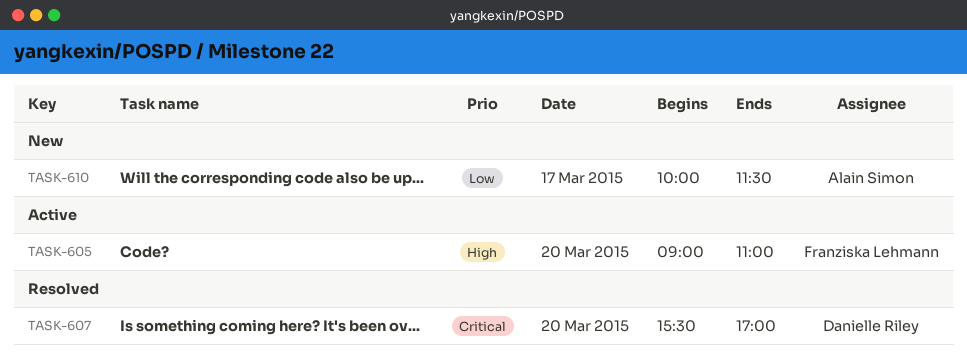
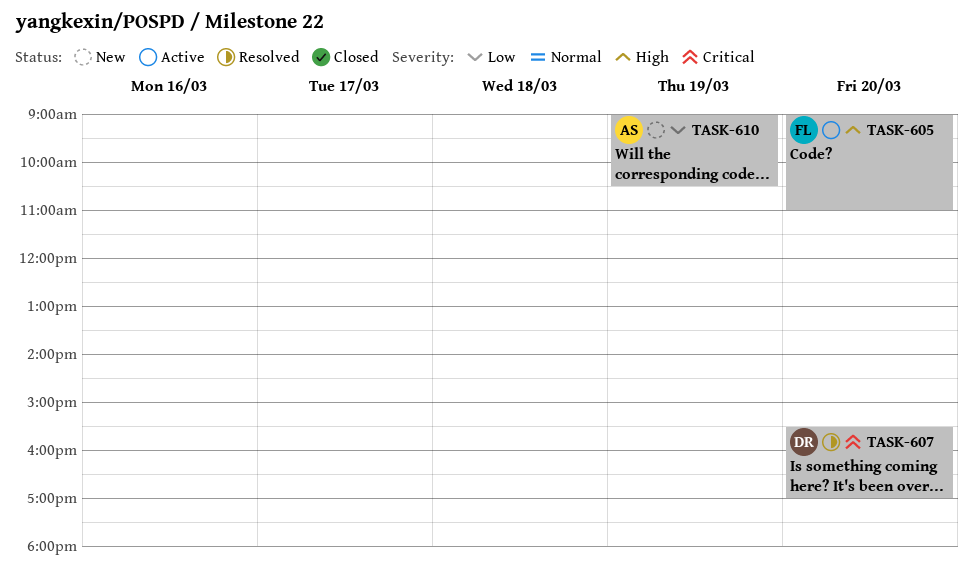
TASK-610, day: Mar 17 -> Mar 19
TASK-610, begins: 10:00 -> 09:00
TASK-610, ends: 11:30 -> 10:30

